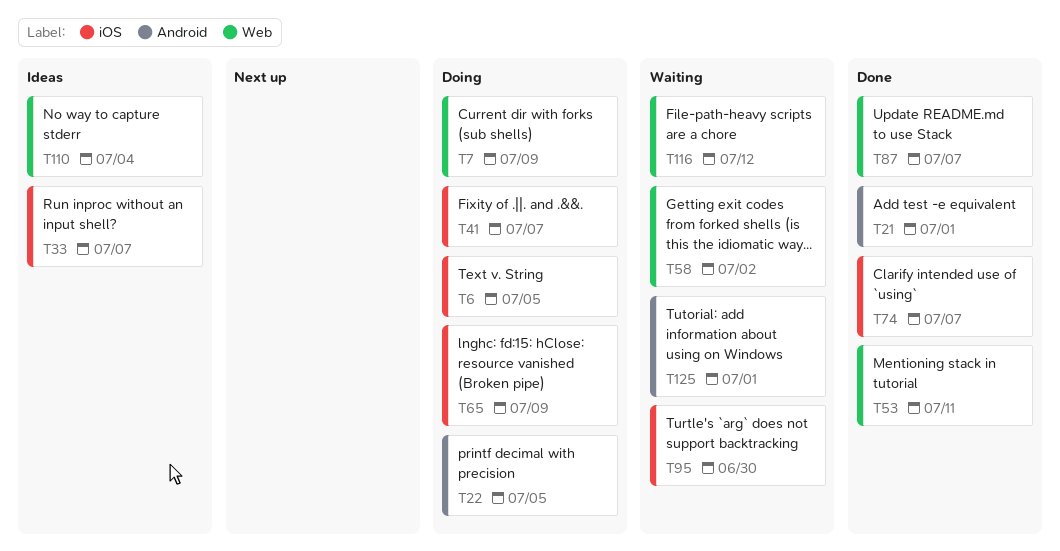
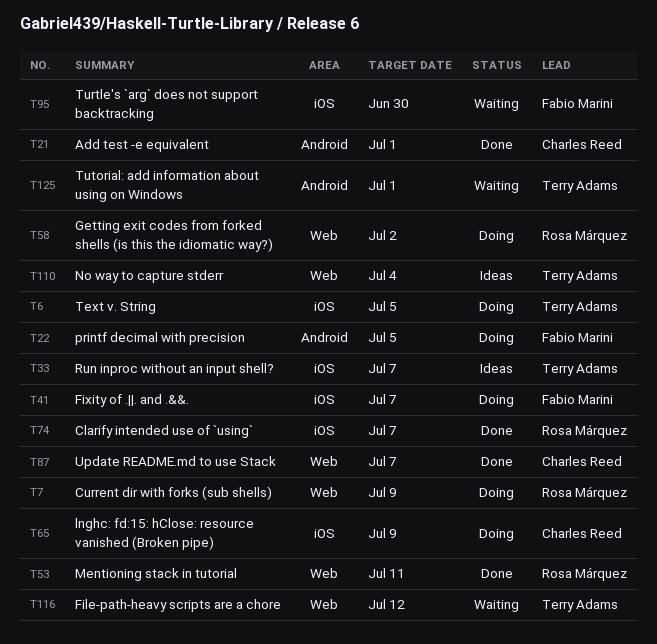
T58, status: Waiting -> Doing

